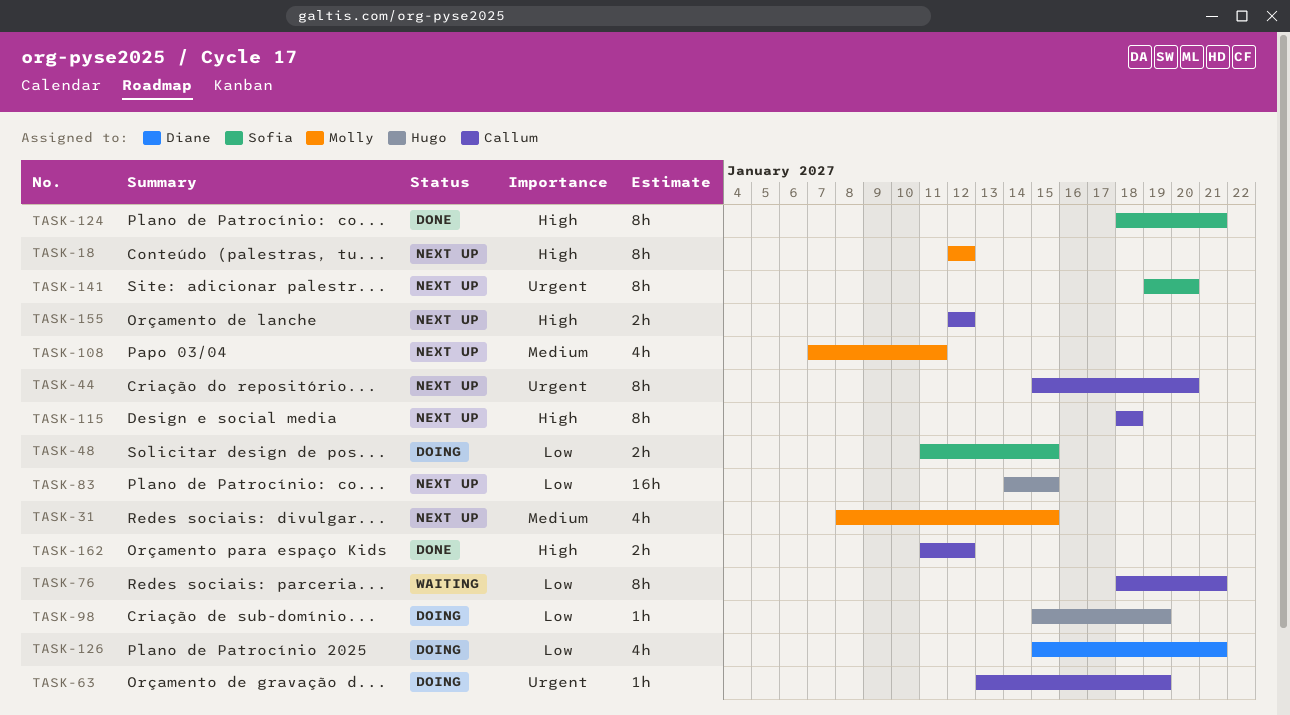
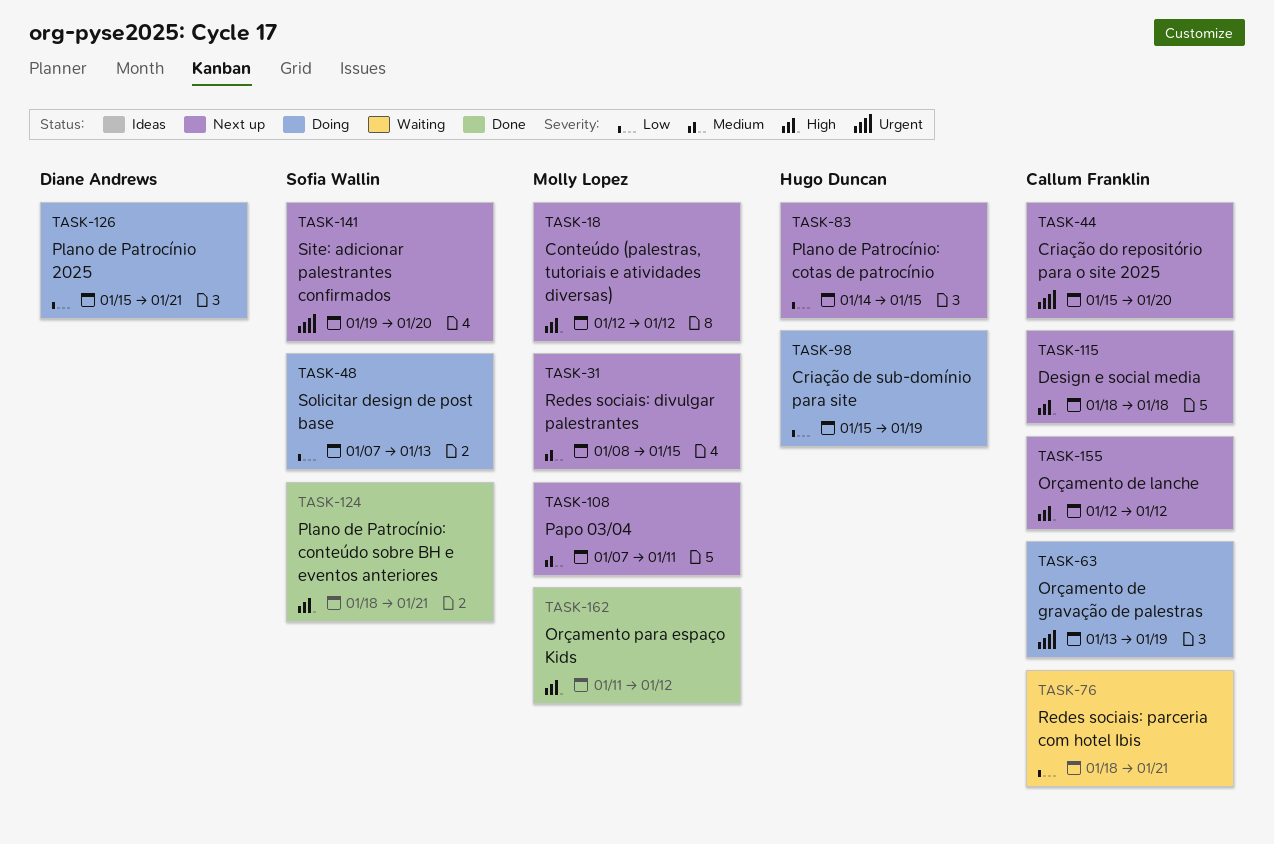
TASK-48, start: Jan 11 -> Jan 7
TASK-48, due: Jan 15 -> Jan 13
TASK-162, owner: Callum Franklin -> Molly Lopez

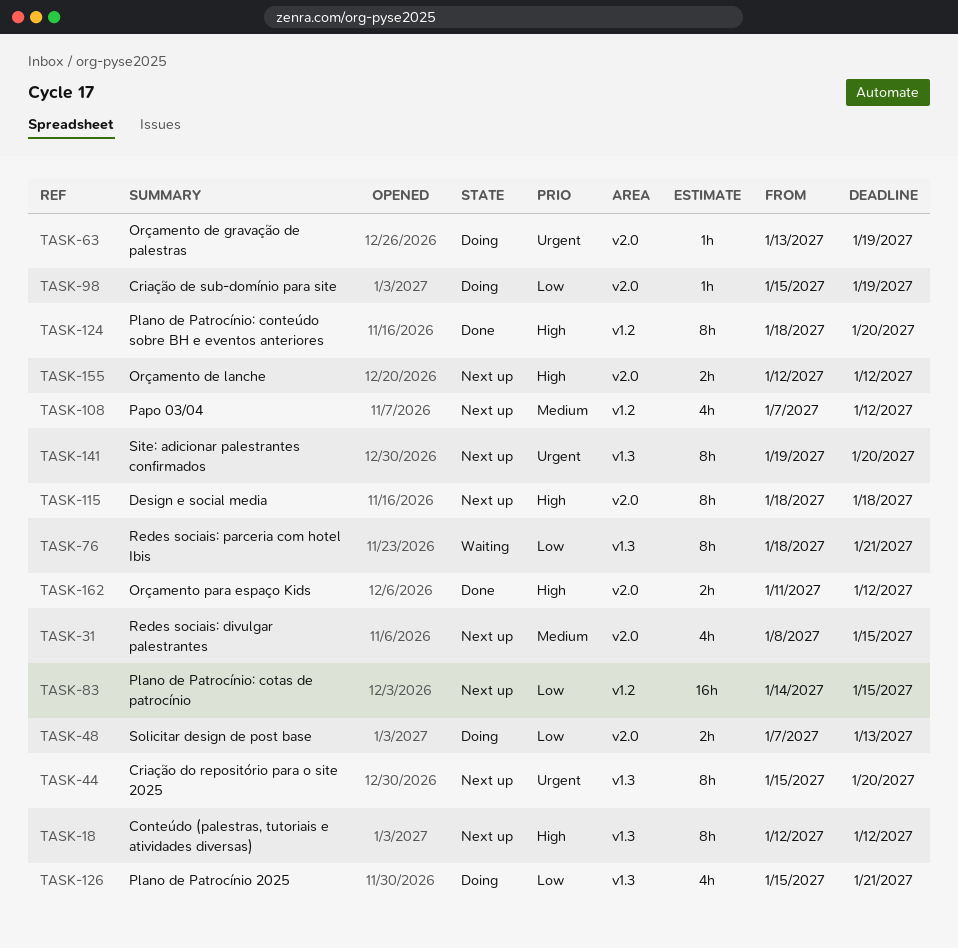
TASK-108, due: Jan 11 -> Jan 12
TASK-124, due: Jan 21 -> Jan 20

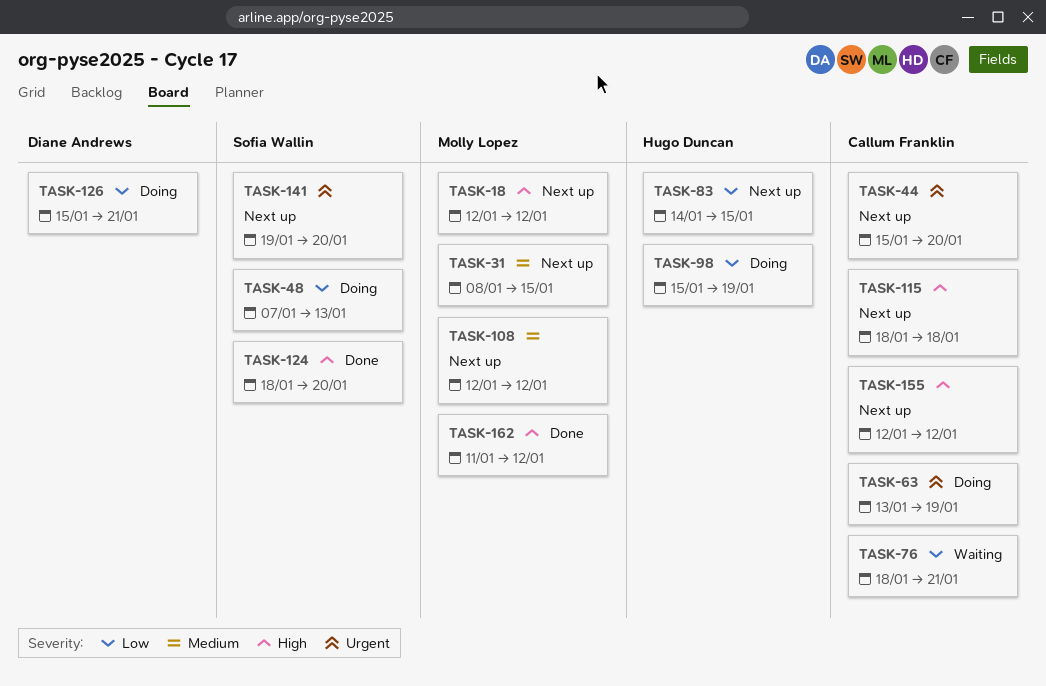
TASK-108, start: Jan 7 -> Jan 12

